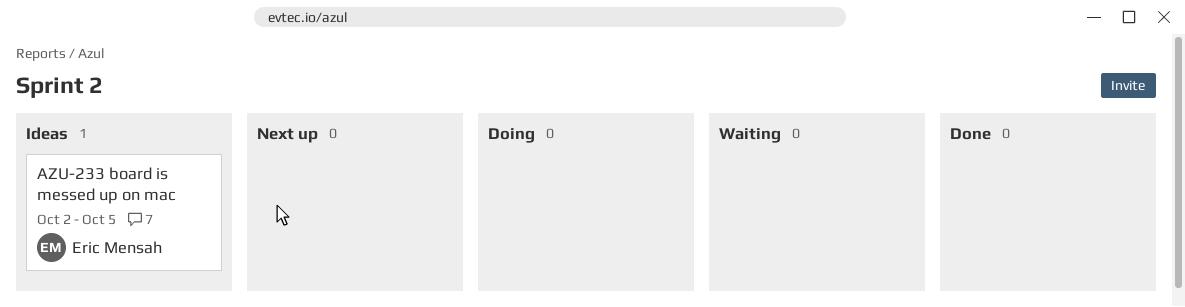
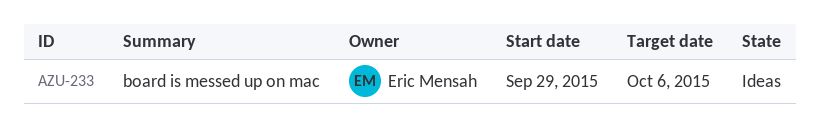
AZU-233, start: Oct 2 -> Sep 29
AZU-233, due: Oct 5 -> Oct 6

